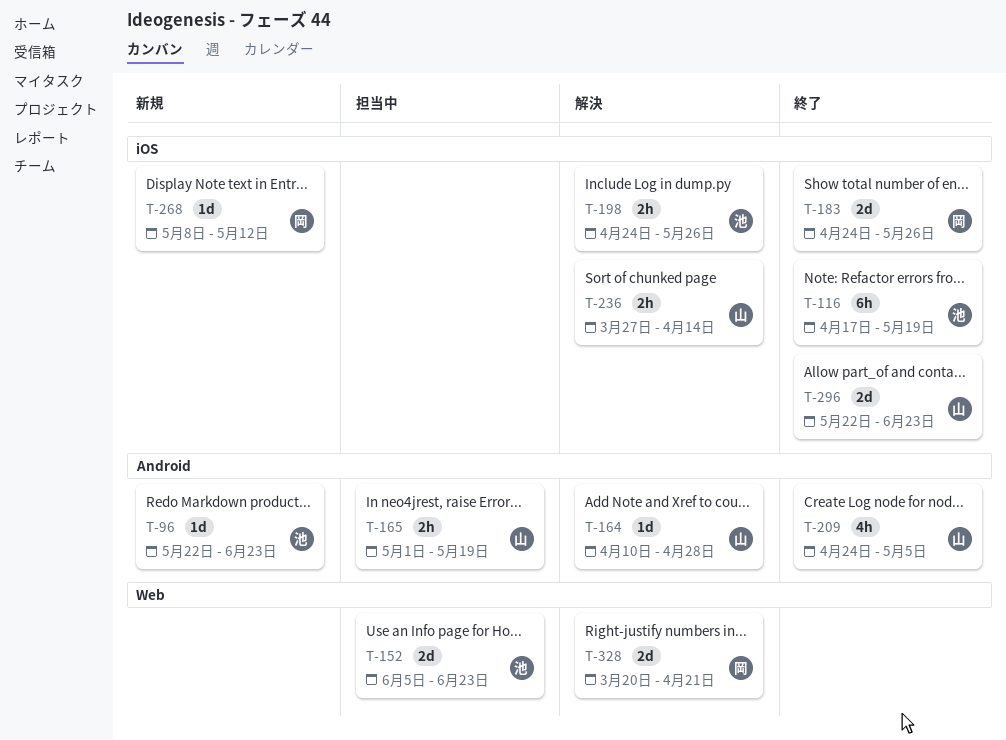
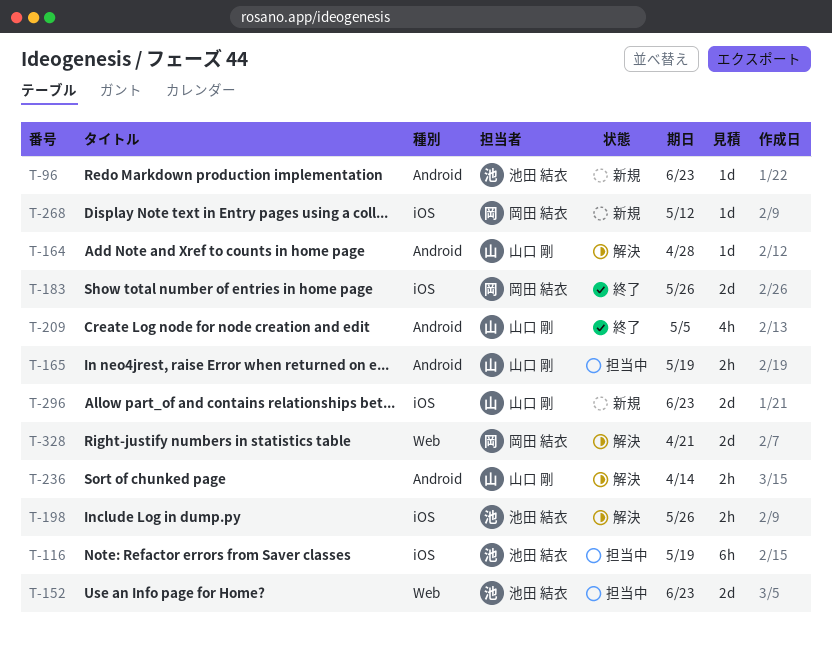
T-116, status: 終了 -> 担当中
T-236, label: iOS -> Android
T-296, status: 終了 -> 新規

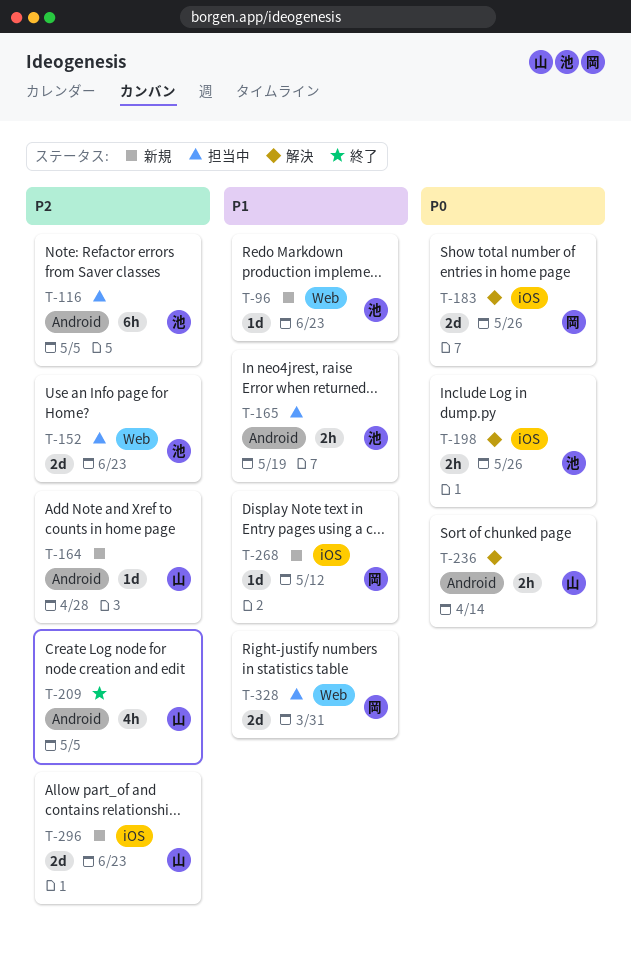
T-96, label: Android -> Web
T-116, label: iOS -> Android
T-116, due: May 19 -> May 5
T-164, status: 解決 -> 新規
T-165, owner: 山口 剛 -> 池田 結衣
T-183, status: 終了 -> 解決
T-328, status: 解決 -> 担当中
T-328, due: Apr 21 -> Mar 31

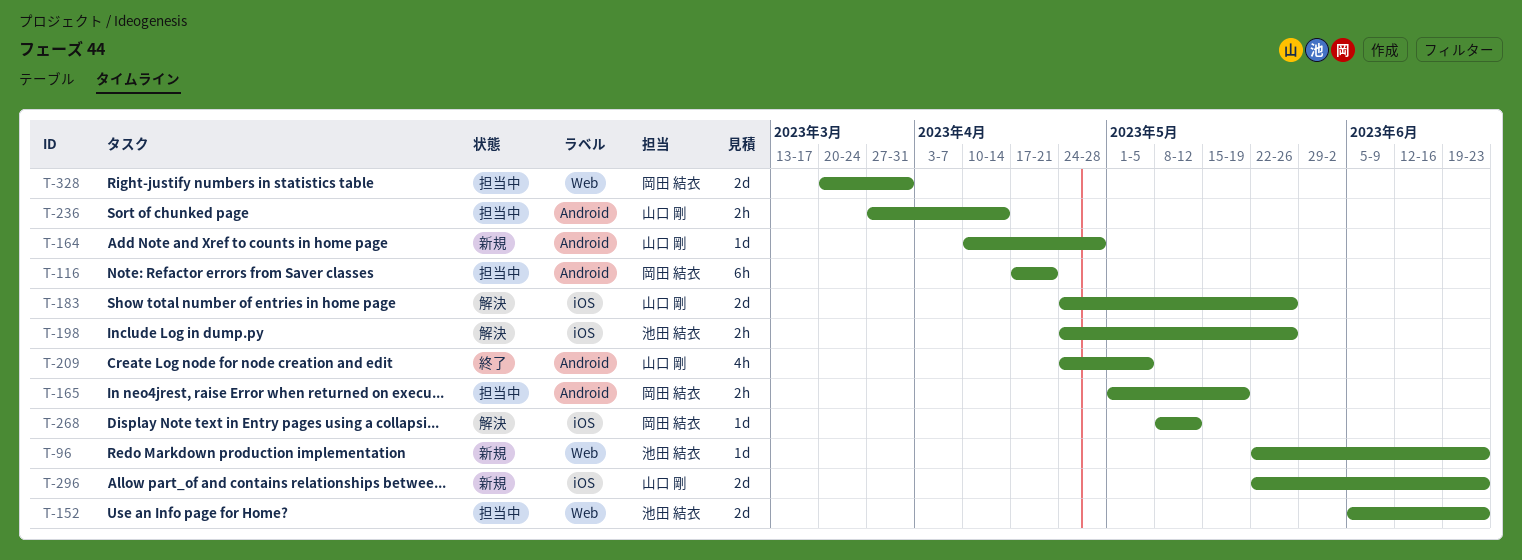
T-116, owner: 池田 結衣 -> 岡田 結衣
T-116, due: May 5 -> Apr 21
T-165, owner: 池田 結衣 -> 岡田 結衣
T-183, owner: 岡田 結衣 -> 山口 剛
T-236, status: 解決 -> 担当中
T-268, status: 新規 -> 解決

